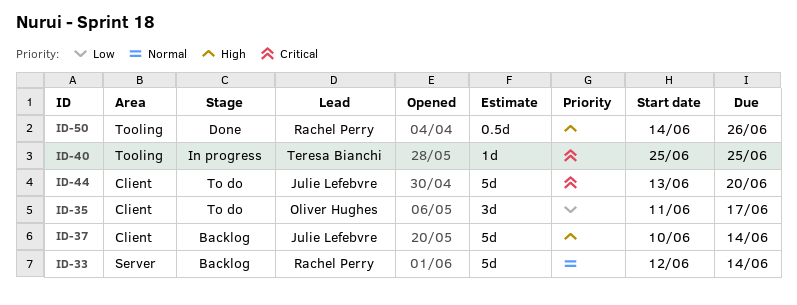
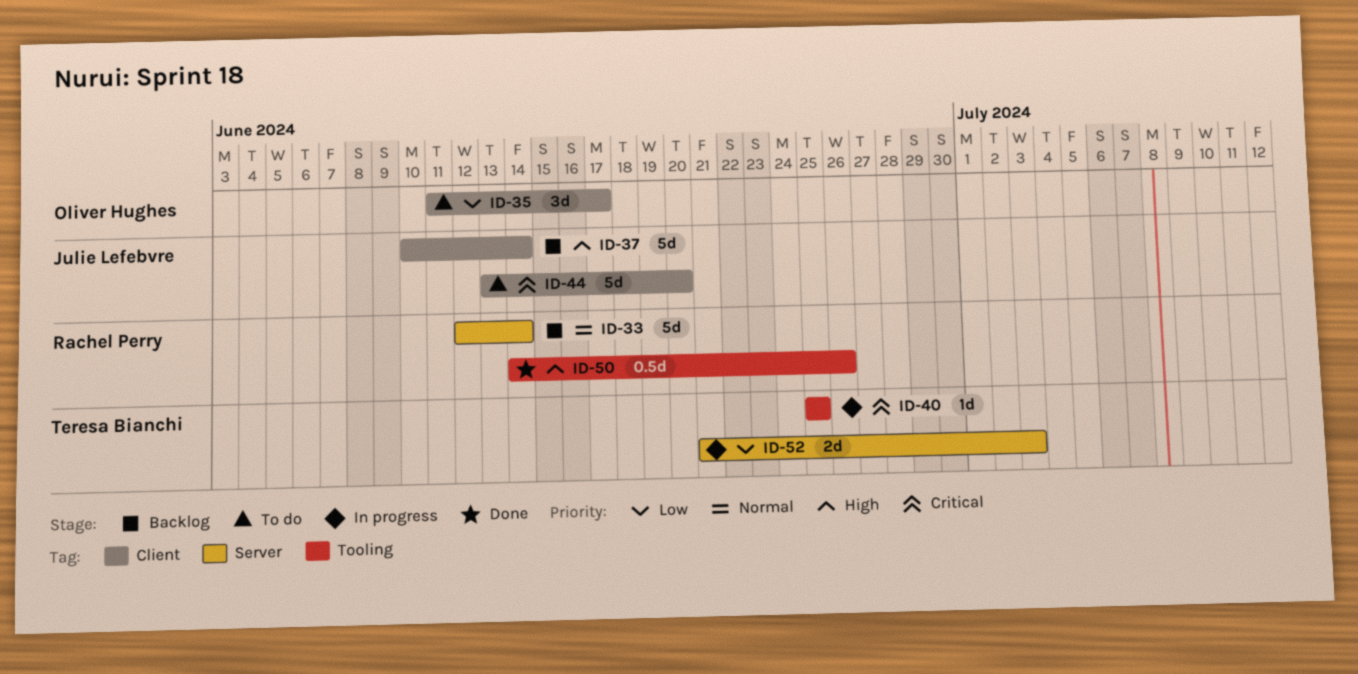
ID-52: none -> present

